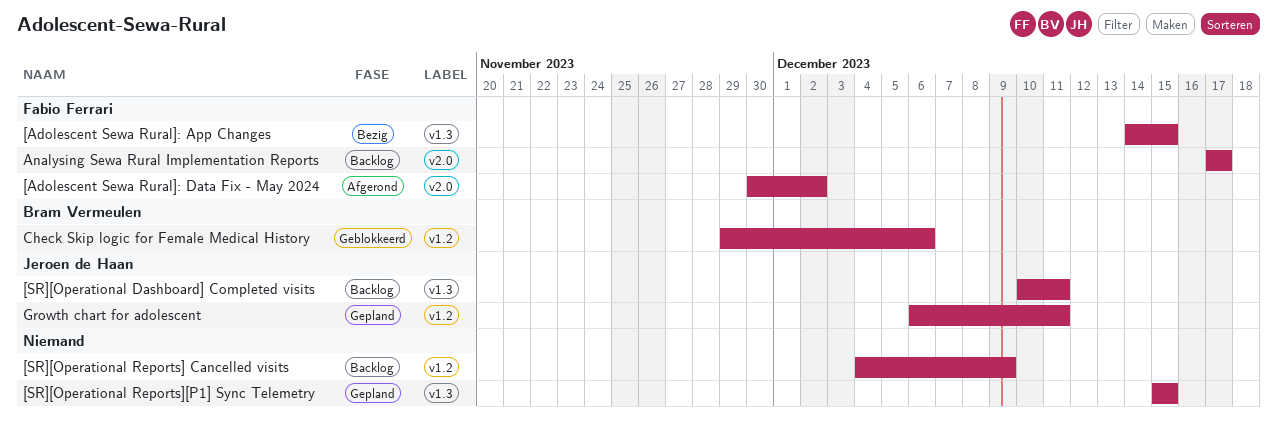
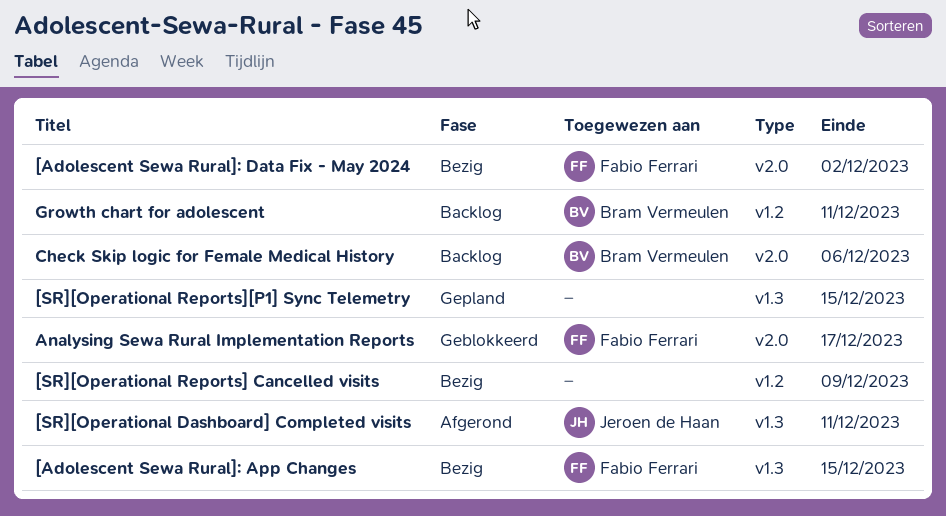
[Adolescent Sewa Rural]: Data Fix - May 2024, status: Afgerond -> Bezig
[SR][Operational Dashboard] Completed visits, status: Backlog -> Afgerond
[SR][Operational Reports] Cancelled visits, status: Backlog -> Bezig
Analysing Sewa Rural Implementation Reports, status: Backlog -> Geblokkeerd
Check Skip logic for Female Medical History, status: Geblokkeerd -> Backlog
Check Skip logic for Female Medical History, label: v1.2 -> v2.0
Growth chart for adolescent, status: Gepland -> Backlog
Growth chart for adolescent, owner: Jeroen de Haan -> Bram Vermeulen

